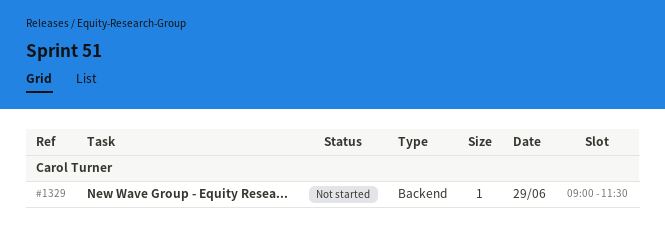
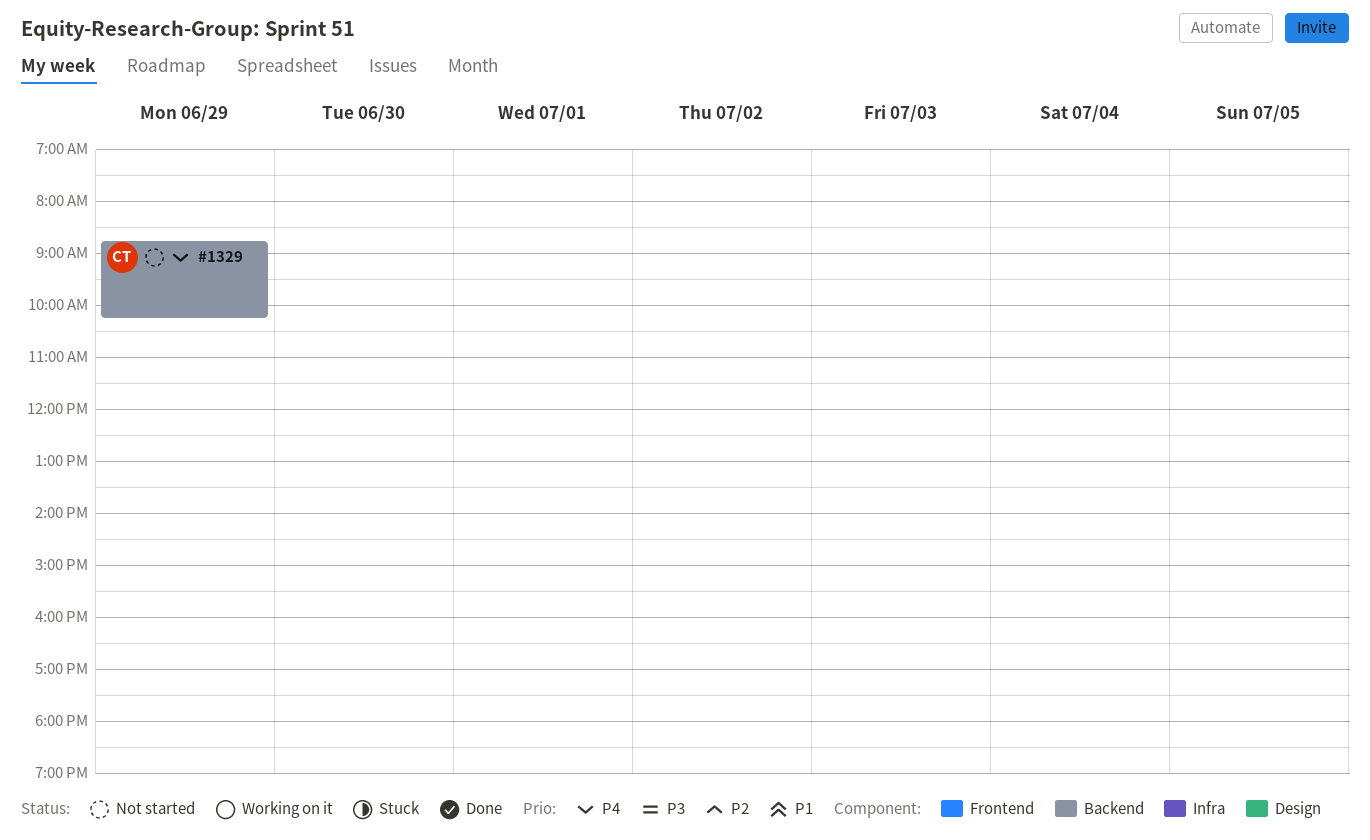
#1329, begins: 09:00 -> 08:45
#1329, ends: 11:30 -> 10:15

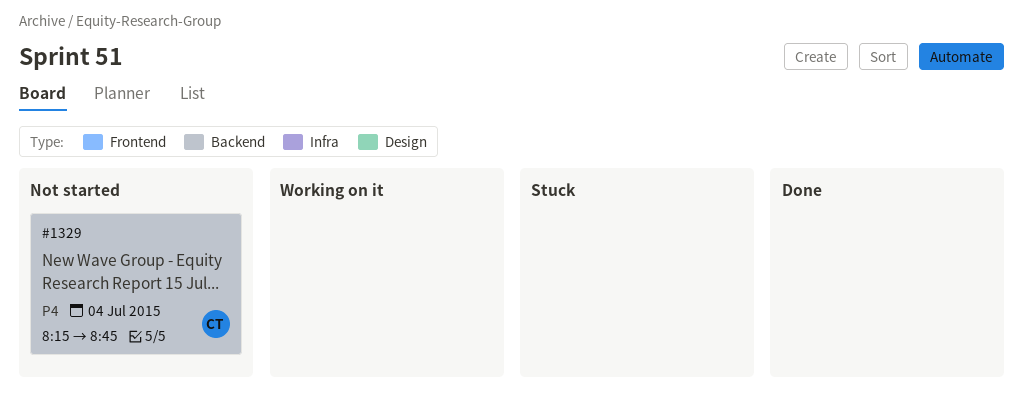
#1329, day: Jun 29 -> Jul 4
#1329, begins: 08:45 -> 08:15
#1329, ends: 10:15 -> 08:45

